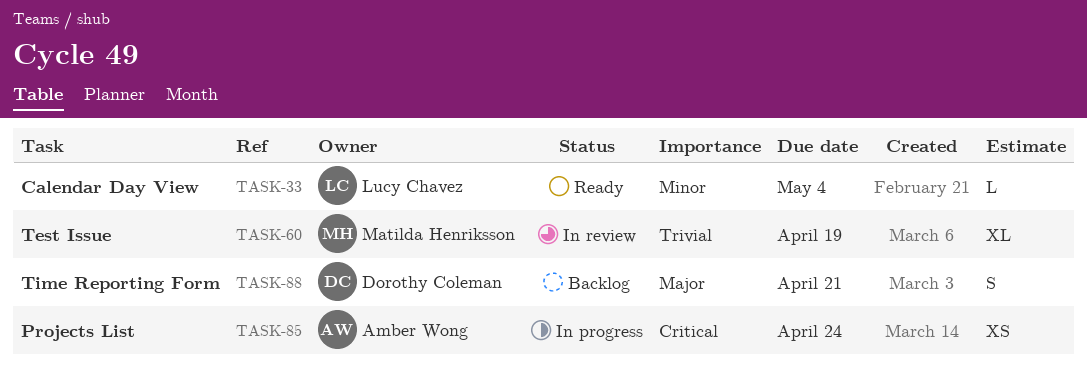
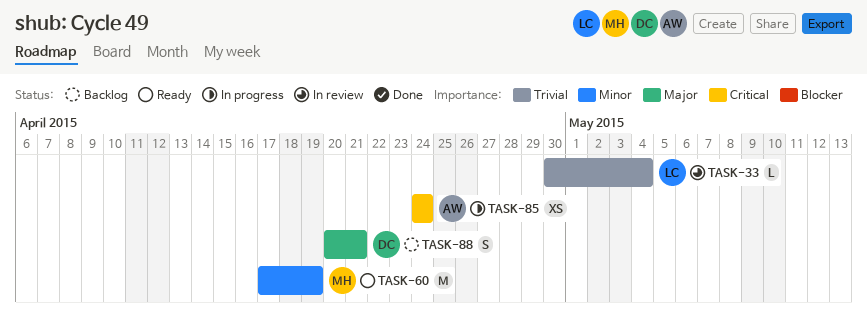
TASK-33, status: Ready -> In review
TASK-33, priority: Minor -> Trivial
TASK-60, status: In review -> Ready
TASK-60, priority: Trivial -> Minor
TASK-60, estimate: XL -> M

